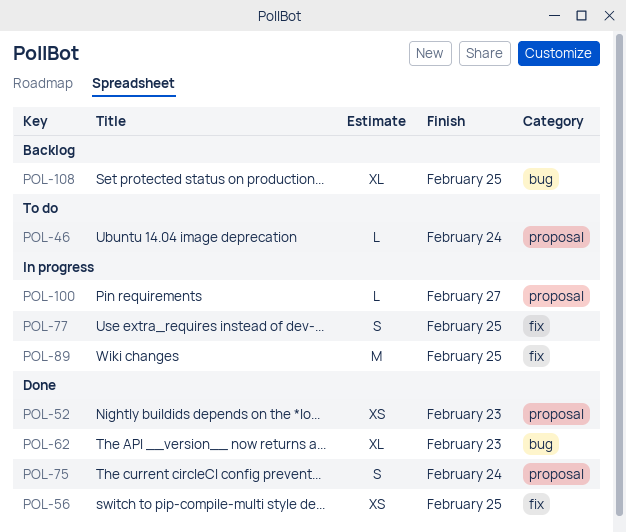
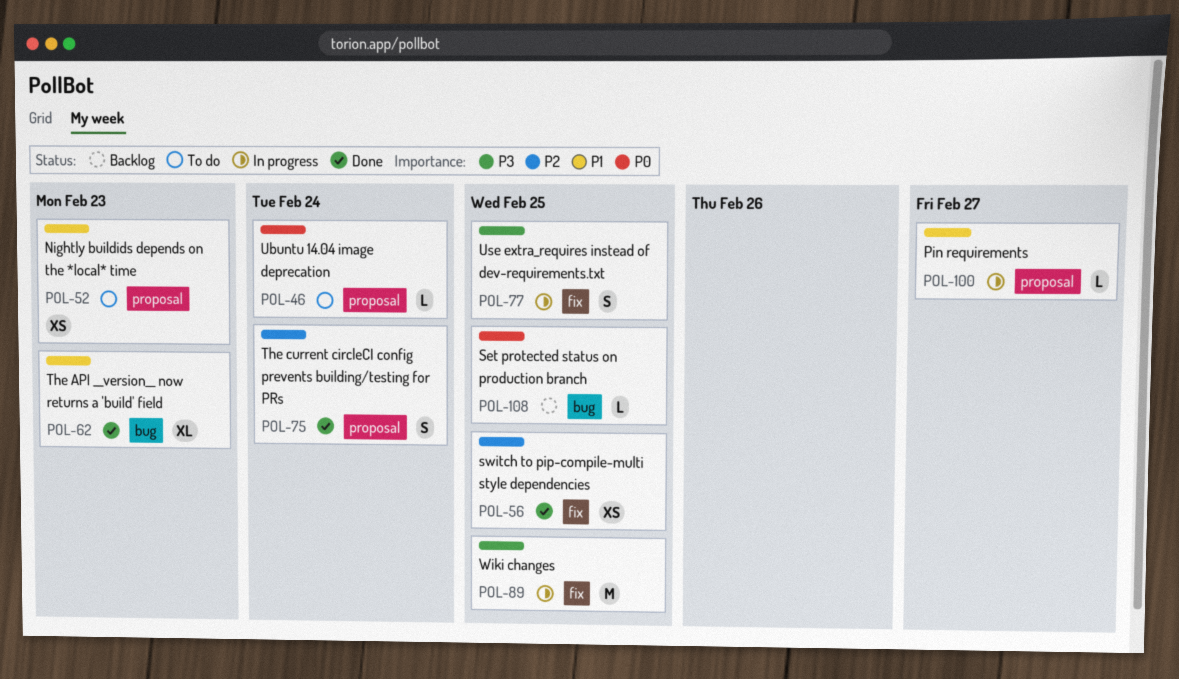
POL-52, status: Done -> To do
POL-108, estimate: XL -> L

